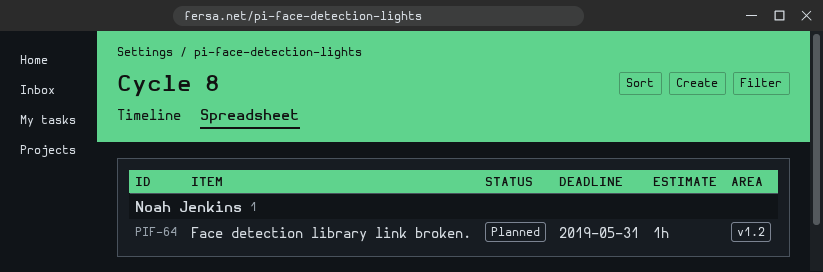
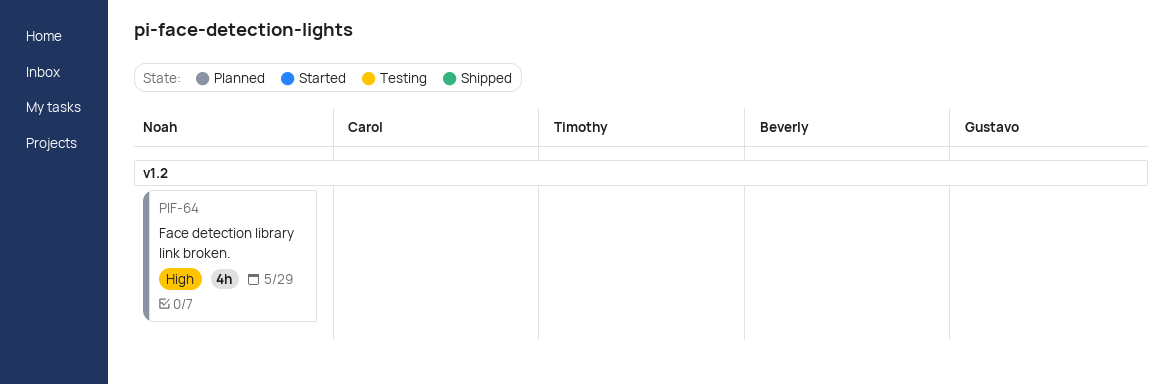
PIF-64, estimate: 1h -> 4h
PIF-64, due: May 31 -> May 29

